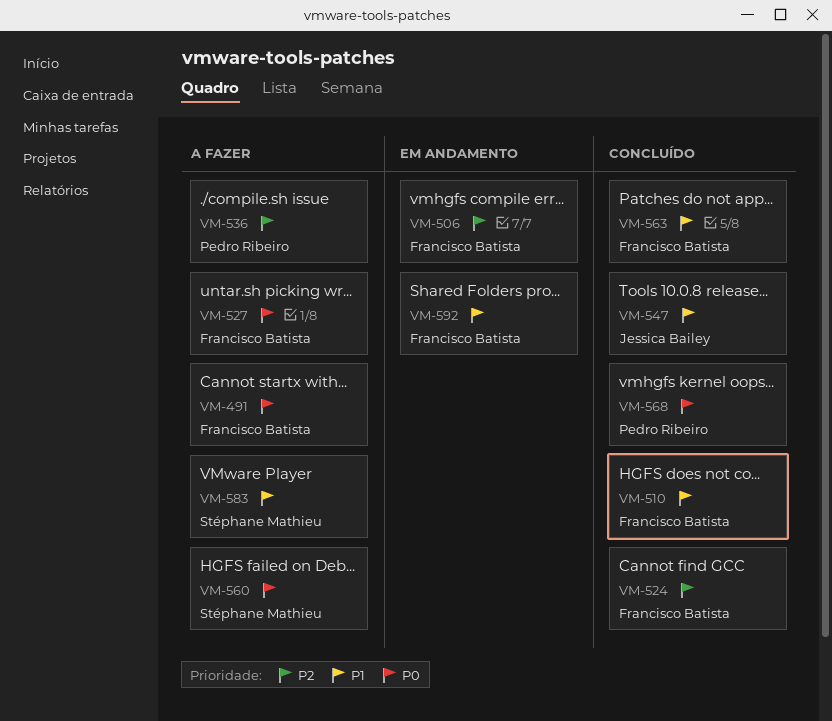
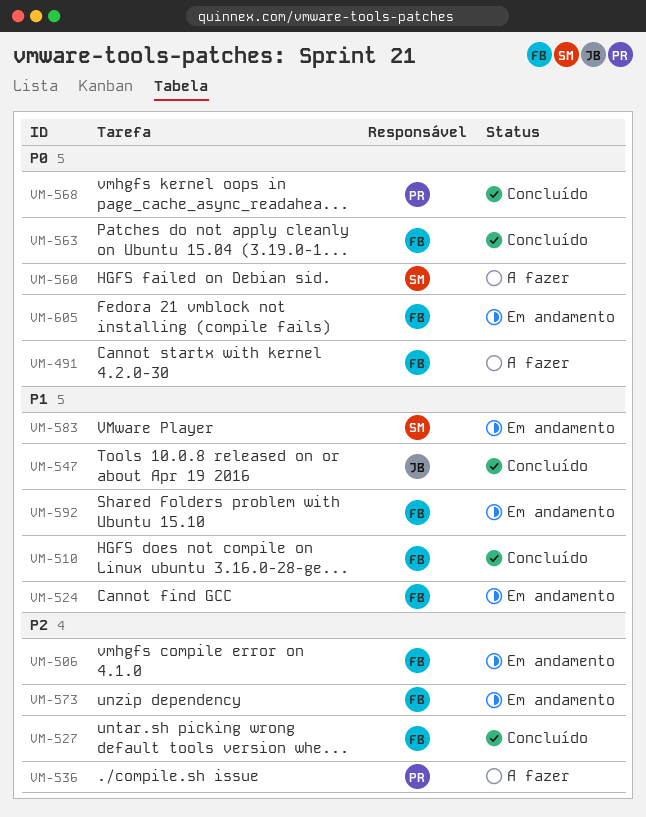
VM-524, status: Concluído -> Em andamento
VM-524, priority: P2 -> P1
VM-527, status: A fazer -> Concluído
VM-527, priority: P0 -> P2
VM-563, priority: P1 -> P0
VM-573: none -> present
VM-583, status: A fazer -> Em andamento
VM-605: none -> present

